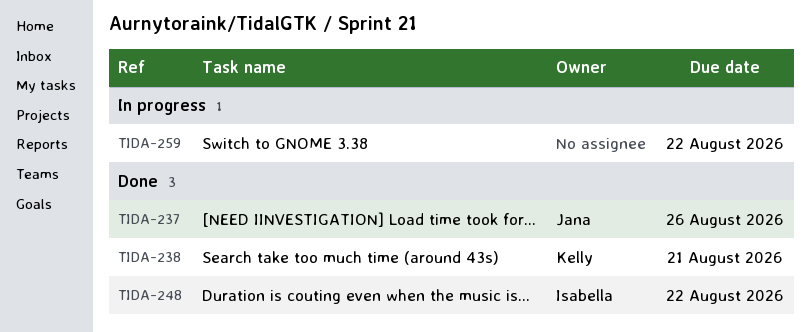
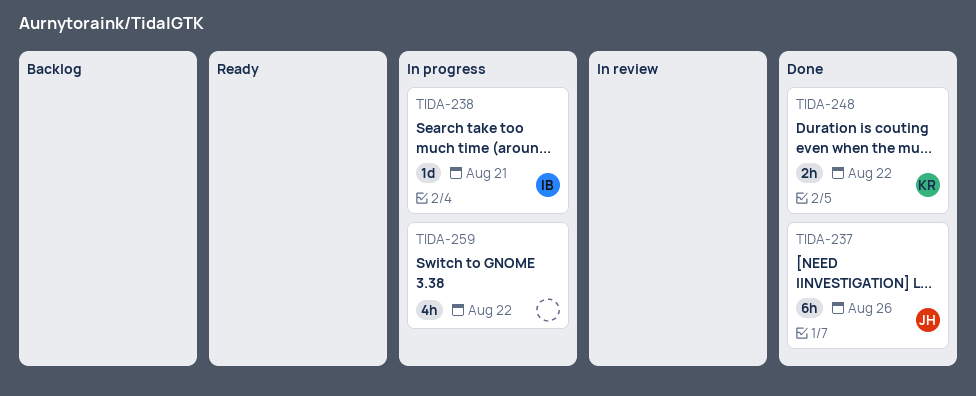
TIDA-238, status: Done -> In progress
TIDA-238, owner: Kelly -> Isabella
TIDA-248, owner: Isabella -> Kelly

